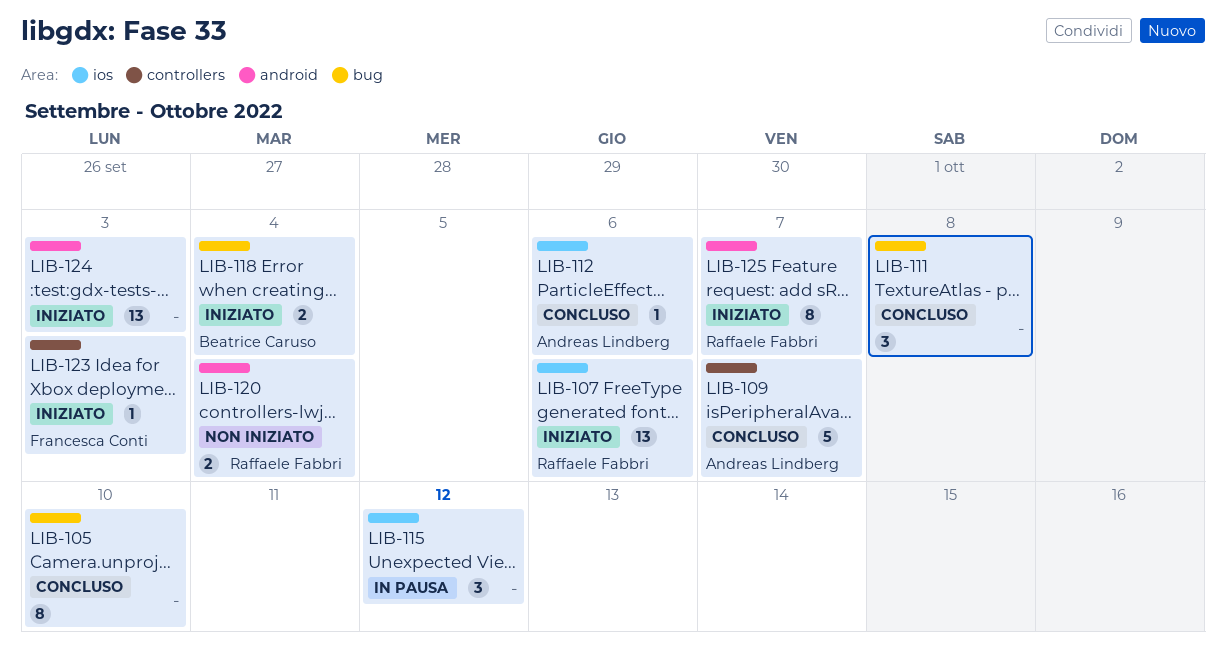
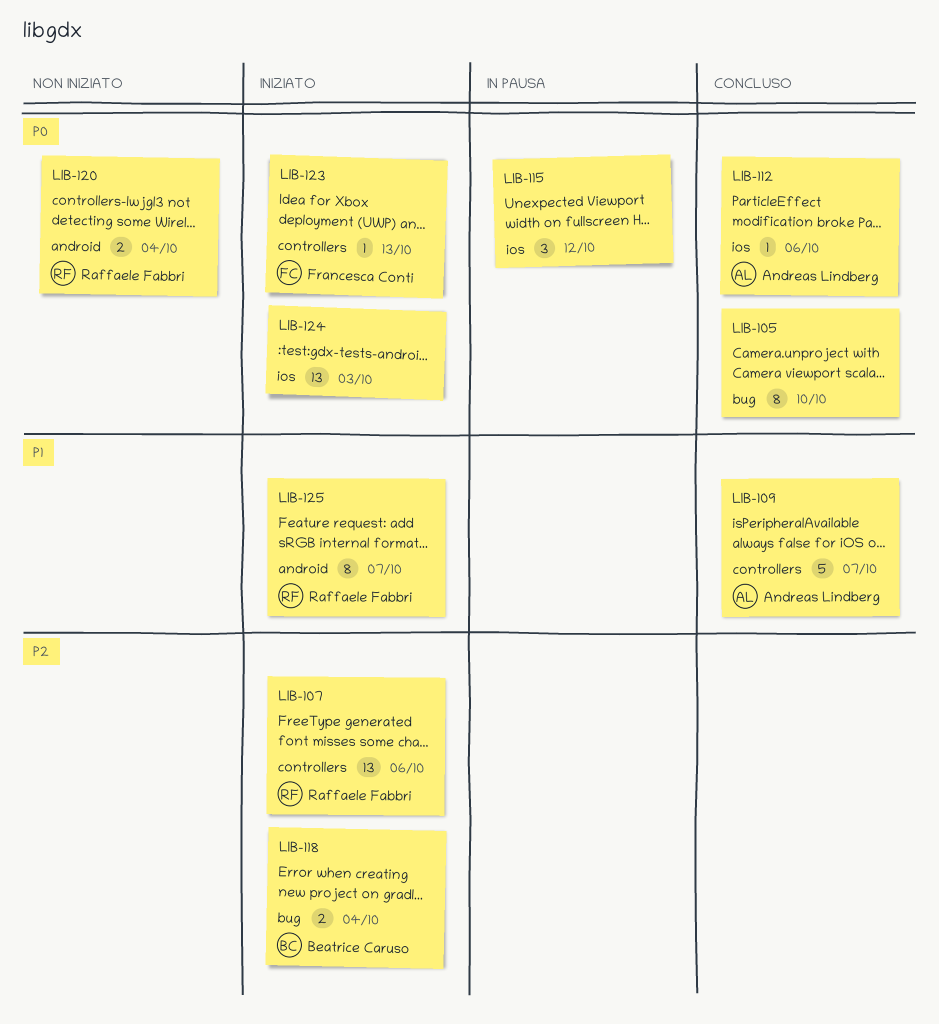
LIB-107, label: ios -> controllers
LIB-111: present -> none
LIB-123, due: Oct 3 -> Oct 13
LIB-124, label: android -> ios

